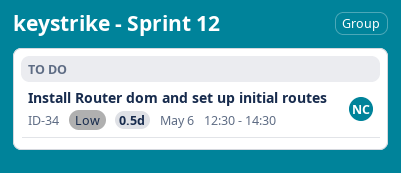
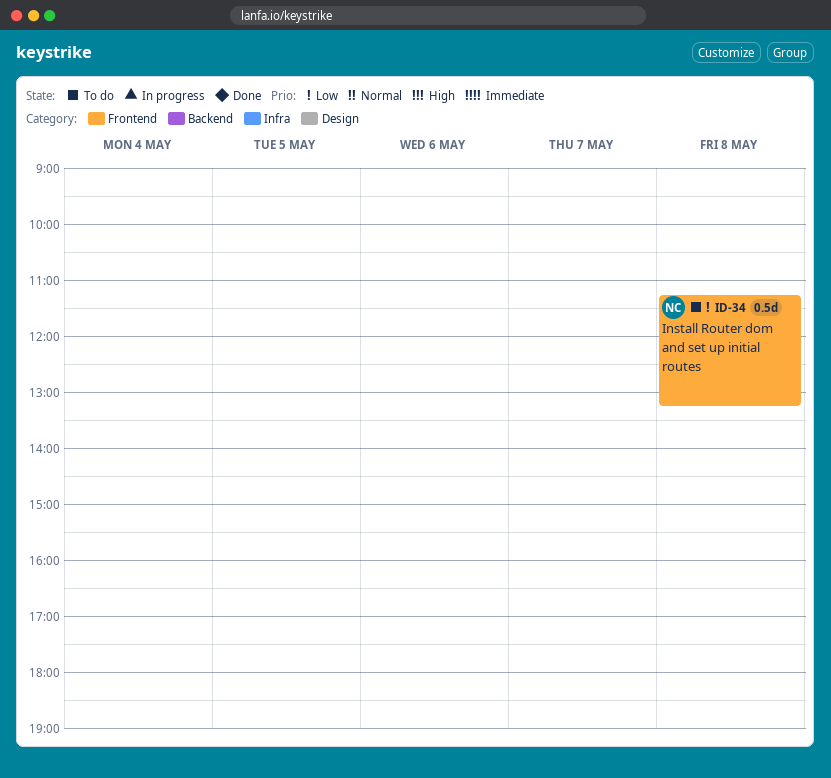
ID-34, day: May 6 -> May 8
ID-34, begins: 12:30 -> 11:15
ID-34, ends: 14:30 -> 13:15

